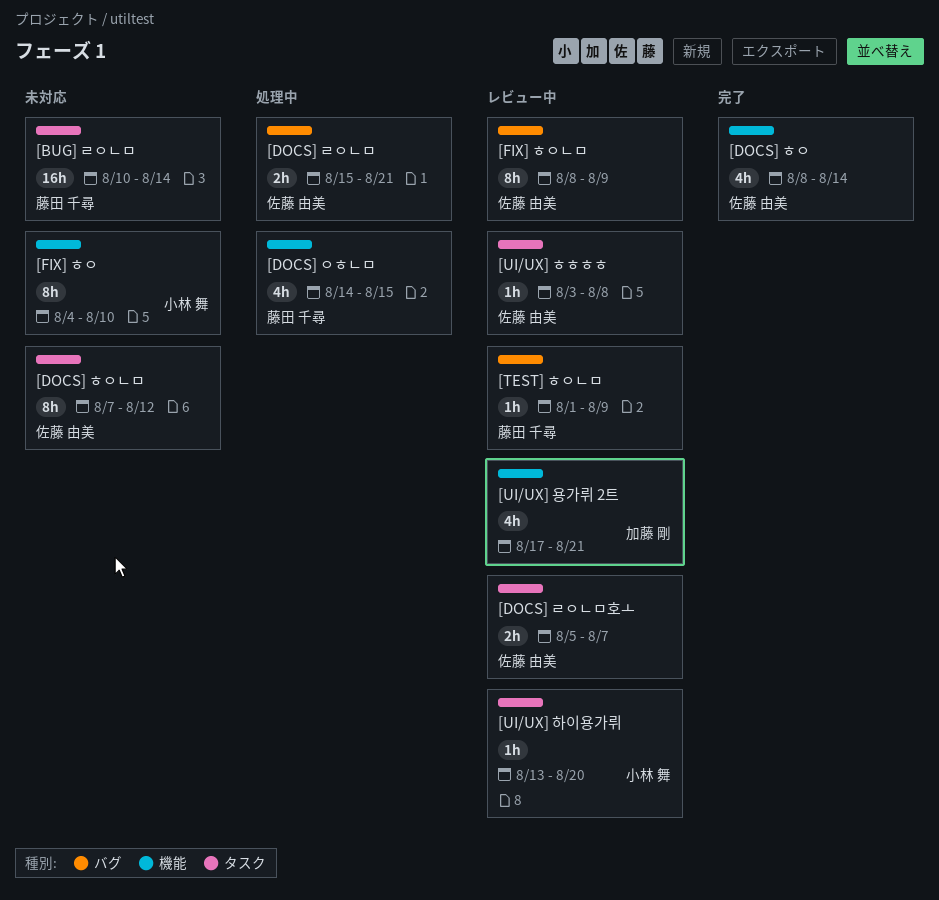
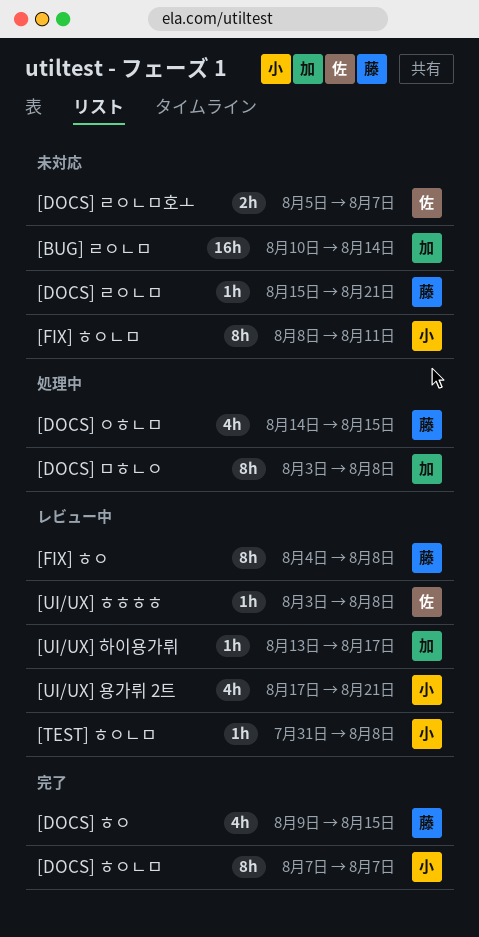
[BUG] ㄹㅇㄴㅁ, owner: 藤田 千尋 -> 加藤 剛
[DOCS] ㄹㅇㄴㅁ, status: 処理中 -> 未対応
[DOCS] ㄹㅇㄴㅁ, owner: 佐藤 由美 -> 藤田 千尋
[DOCS] ㄹㅇㄴㅁ, estimate: 2h -> 1h
[DOCS] ㄹㅇㄴㅁ호ㅗ, status: レビュー中 -> 未対応
[DOCS] ㅁㅎㄴㅇ: none -> present
[DOCS] ㅎㅇ, owner: 佐藤 由美 -> 藤田 千尋
[DOCS] ㅎㅇ, start: Aug 8 -> Aug 9
[DOCS] ㅎㅇ, due: Aug 14 -> Aug 15
[DOCS] ㅎㅇㄴㅁ, status: 未対応 -> 完了
[DOCS] ㅎㅇㄴㅁ, owner: 佐藤 由美 -> 小林 舞
[DOCS] ㅎㅇㄴㅁ, due: Aug 12 -> Aug 7
[FIX] ㅎㅇ, status: 未対応 -> レビュー中
[FIX] ㅎㅇ, owner: 小林 舞 -> 藤田 千尋
[FIX] ㅎㅇ, due: Aug 10 -> Aug 8
[FIX] ㅎㅇㄴㅁ, status: レビュー中 -> 未対応
[FIX] ㅎㅇㄴㅁ, owner: 佐藤 由美 -> 小林 舞
[FIX] ㅎㅇㄴㅁ, due: Aug 9 -> Aug 11
[TEST] ㅎㅇㄴㅁ, owner: 藤田 千尋 -> 小林 舞
[TEST] ㅎㅇㄴㅁ, start: Aug 1 -> Jul 31
[TEST] ㅎㅇㄴㅁ, due: Aug 9 -> Aug 8
[UI/UX] 용가뤼 2트, owner: 加藤 剛 -> 小林 舞
[UI/UX] 하이용가뤼, owner: 小林 舞 -> 加藤 剛
[UI/UX] 하이용가뤼, due: Aug 20 -> Aug 17

